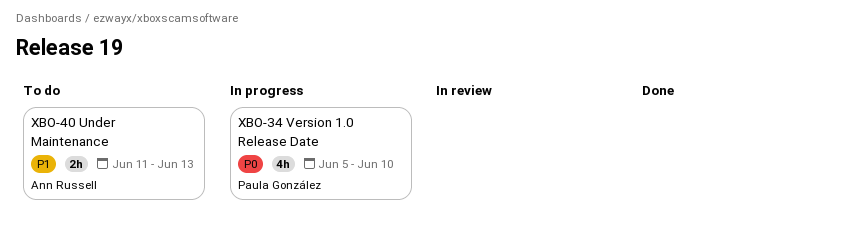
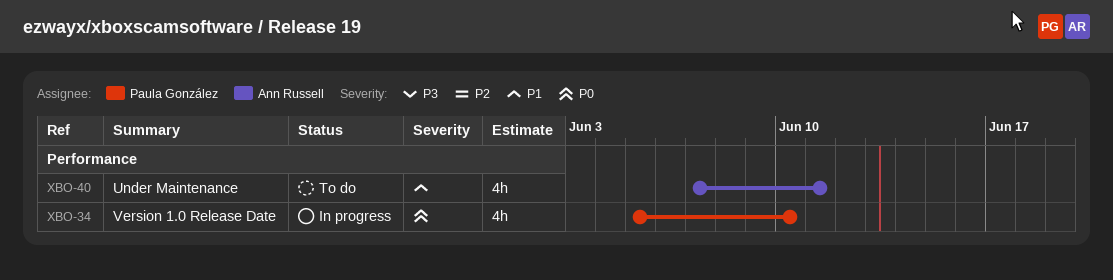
XBO-40, estimate: 2h -> 4h
XBO-40, start: Jun 11 -> Jun 7
XBO-40, due: Jun 13 -> Jun 11

